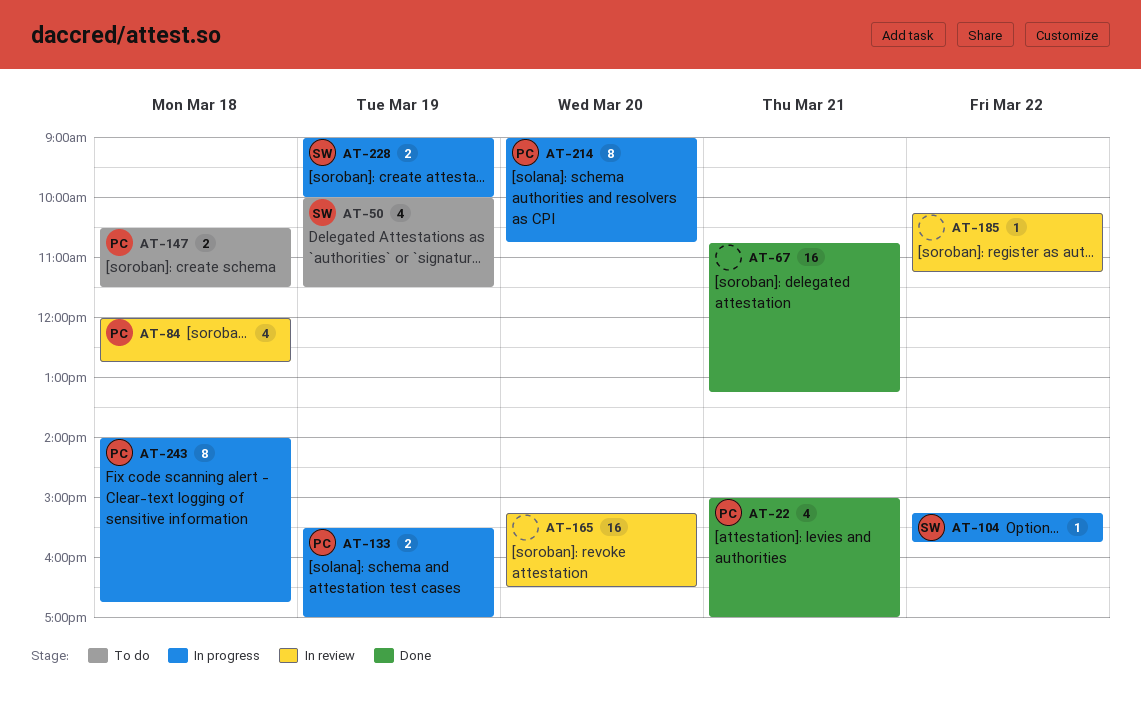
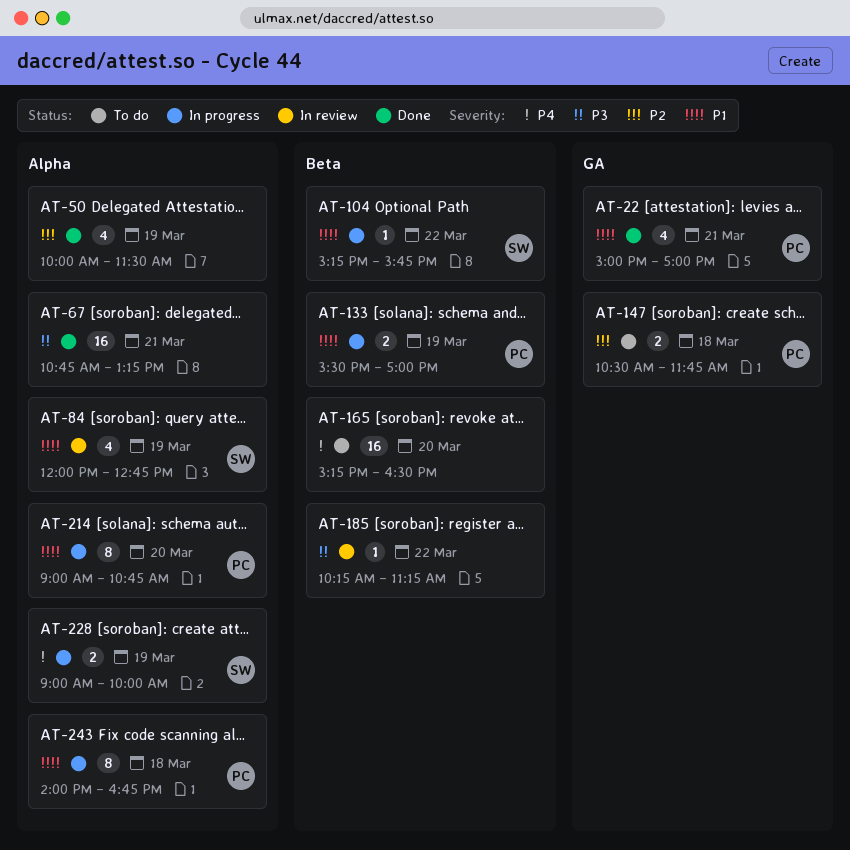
AT-50, status: To do -> Done
AT-50, owner: SW -> none
AT-84, owner: PC -> SW
AT-84, day: Mar 18 -> Mar 19
AT-147, ends: 11:30 -> 11:45
AT-165, status: In review -> To do

